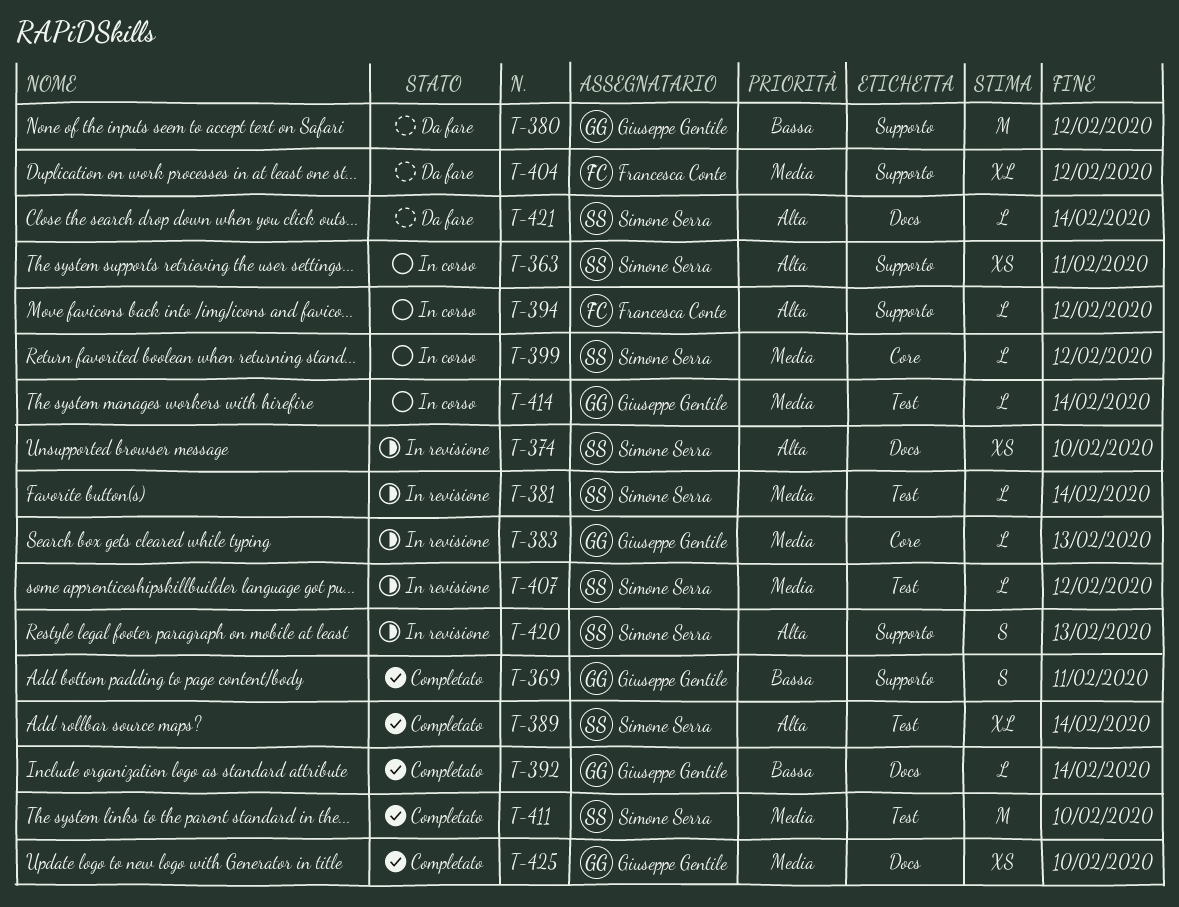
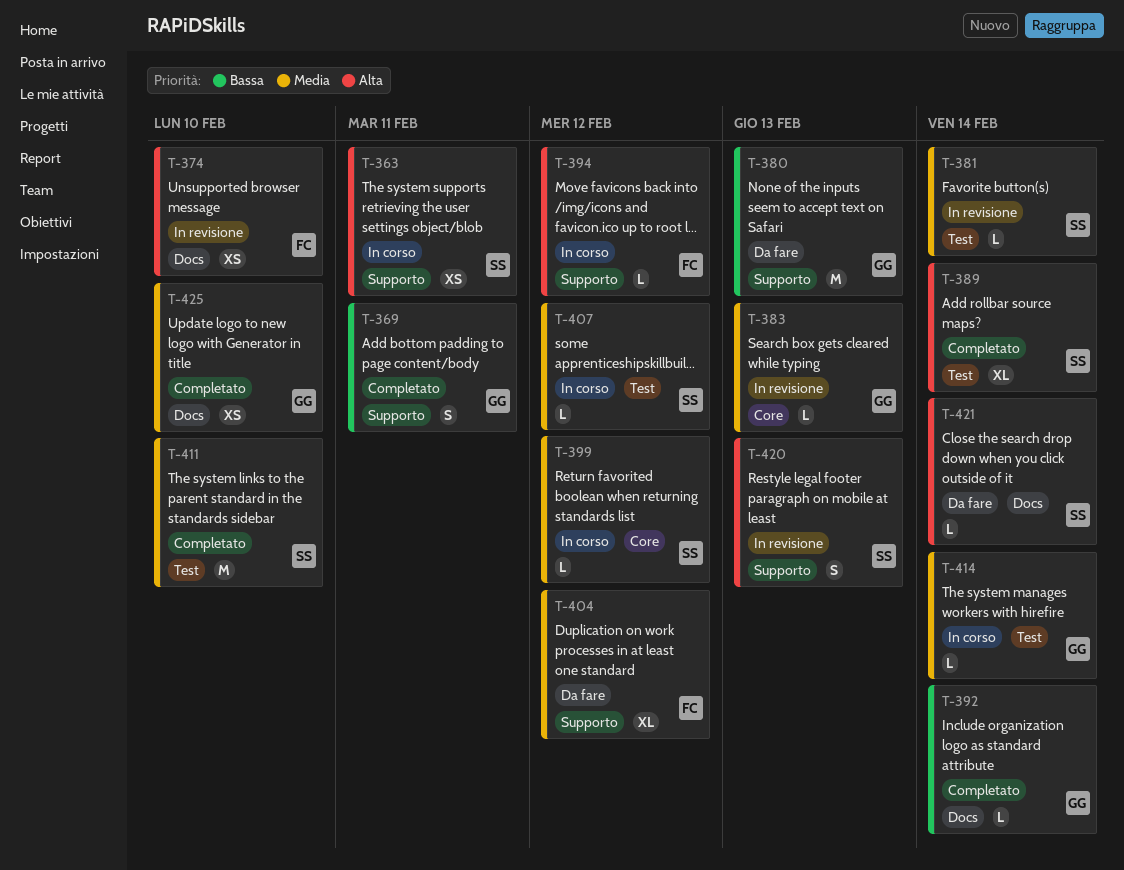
T-374, owner: Simone Serra -> Francesca Conte
T-380, due: Feb 12 -> Feb 13
T-407, status: In revisione -> In corso

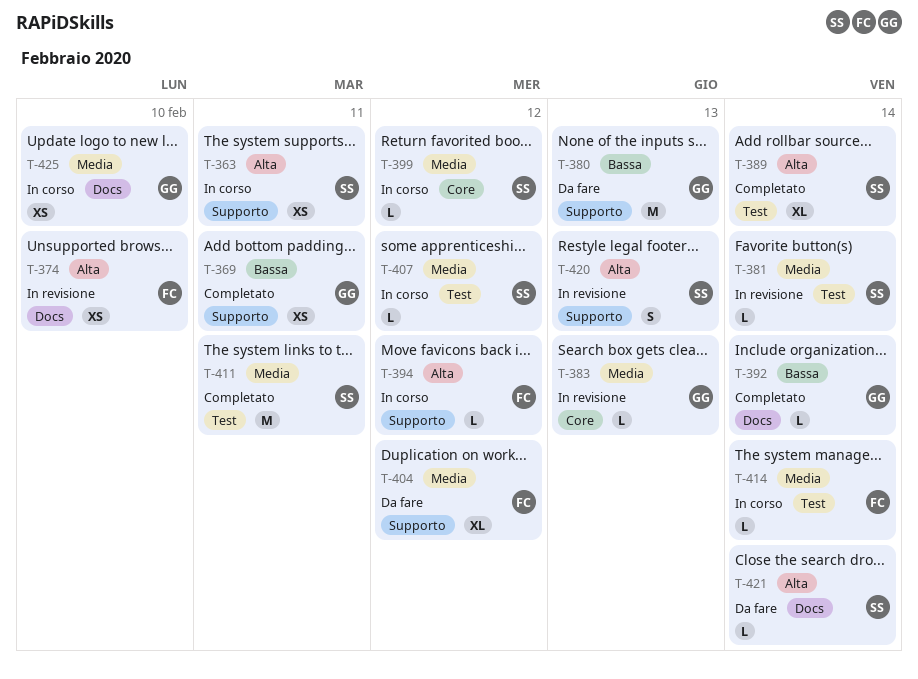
T-369, estimate: S -> XS
T-411, due: Feb 10 -> Feb 11
T-414, owner: GG -> FC
T-425, status: Completato -> In corso

